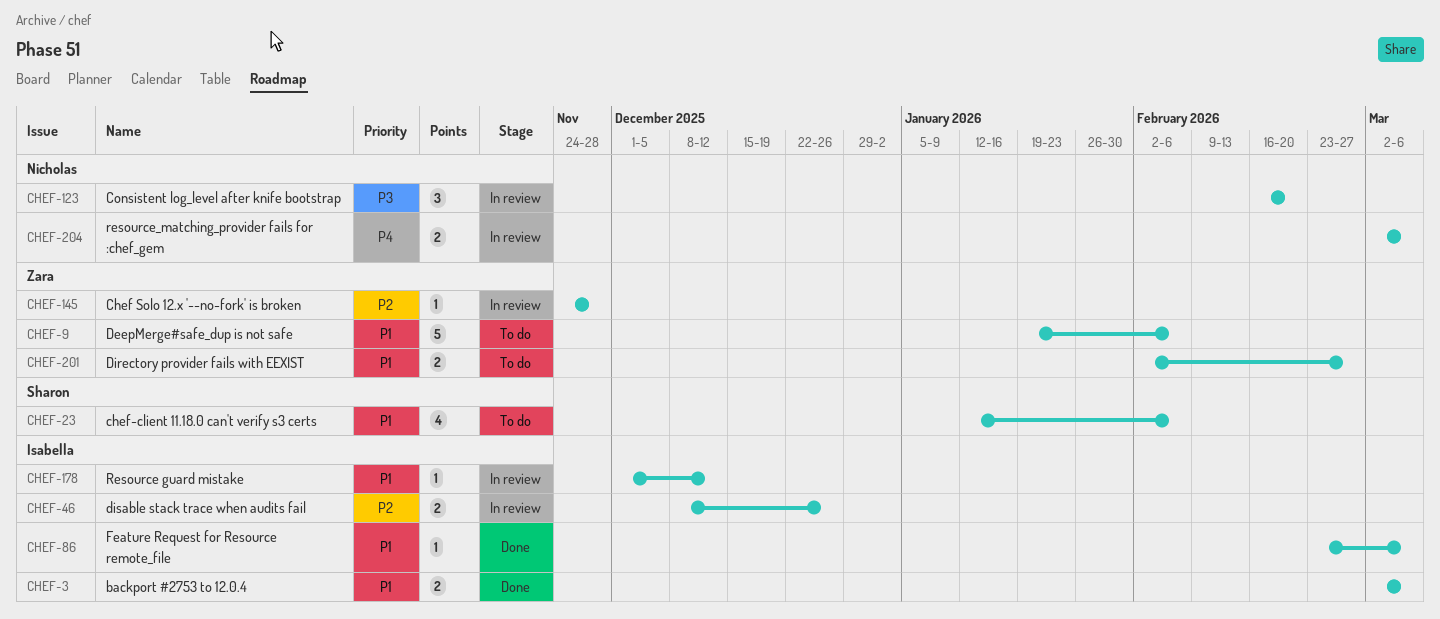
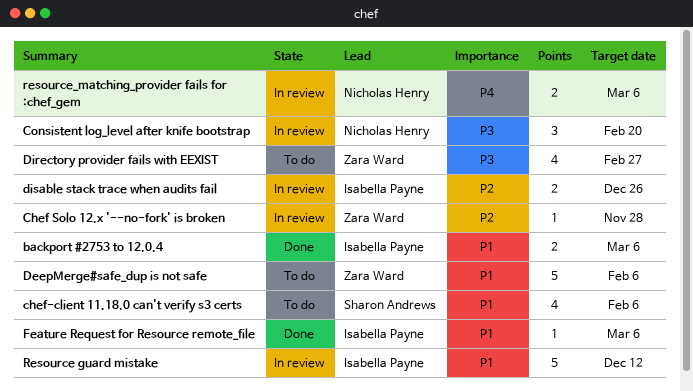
Directory provider fails with EEXIST, priority: P1 -> P3
Directory provider fails with EEXIST, estimate: 2 -> 4
Resource guard mistake, estimate: 1 -> 5

